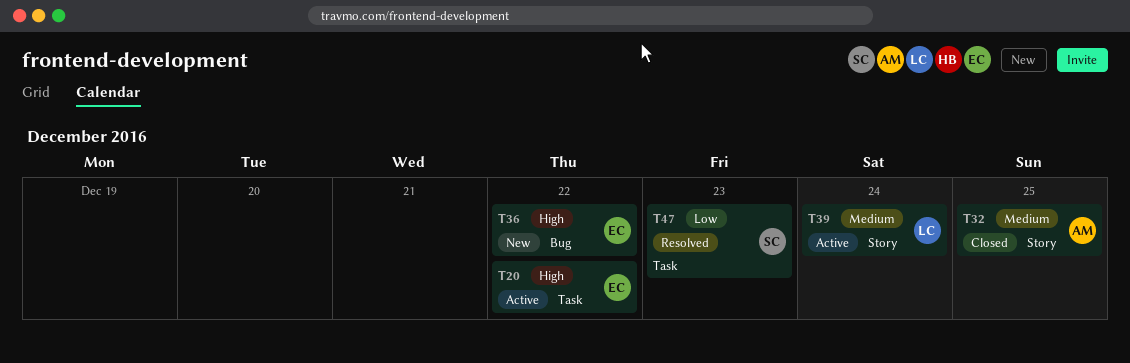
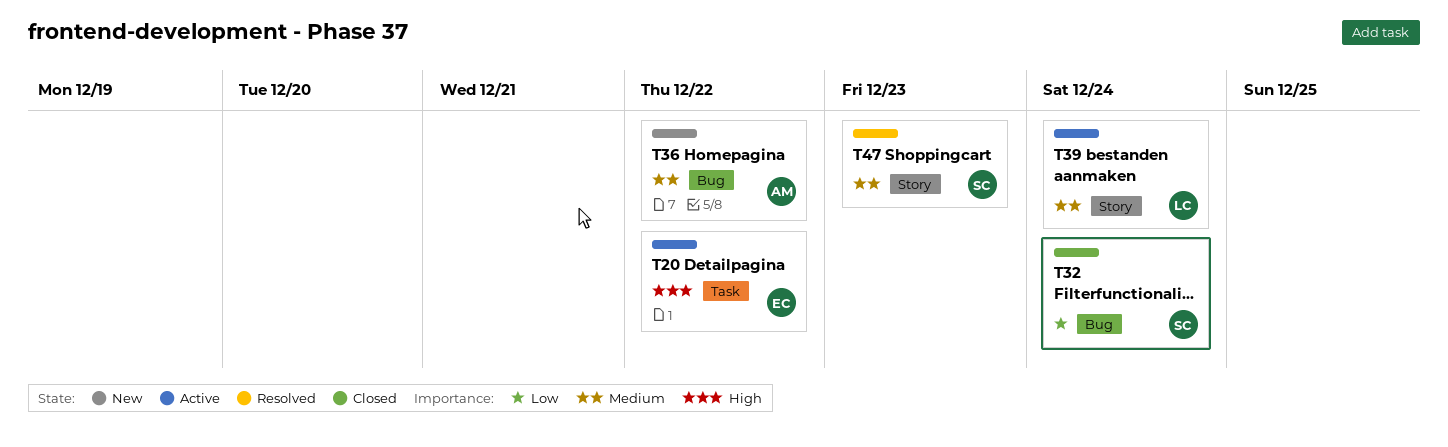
T32, owner: AM -> SC
T32, priority: Medium -> Low
T32, label: Story -> Bug
T32, due: Dec 25 -> Dec 24
T36, owner: EC -> AM
T36, priority: High -> Medium
T47, priority: Low -> Medium
T47, label: Task -> Story

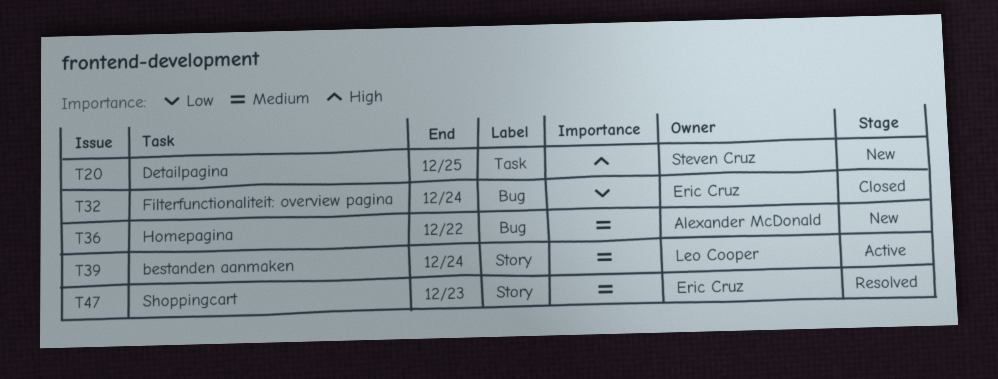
T20, status: Active -> New
T20, owner: Eric Cruz -> Steven Cruz
T20, due: Dec 22 -> Dec 25
T32, owner: Steven Cruz -> Eric Cruz
T47, owner: Steven Cruz -> Eric Cruz

